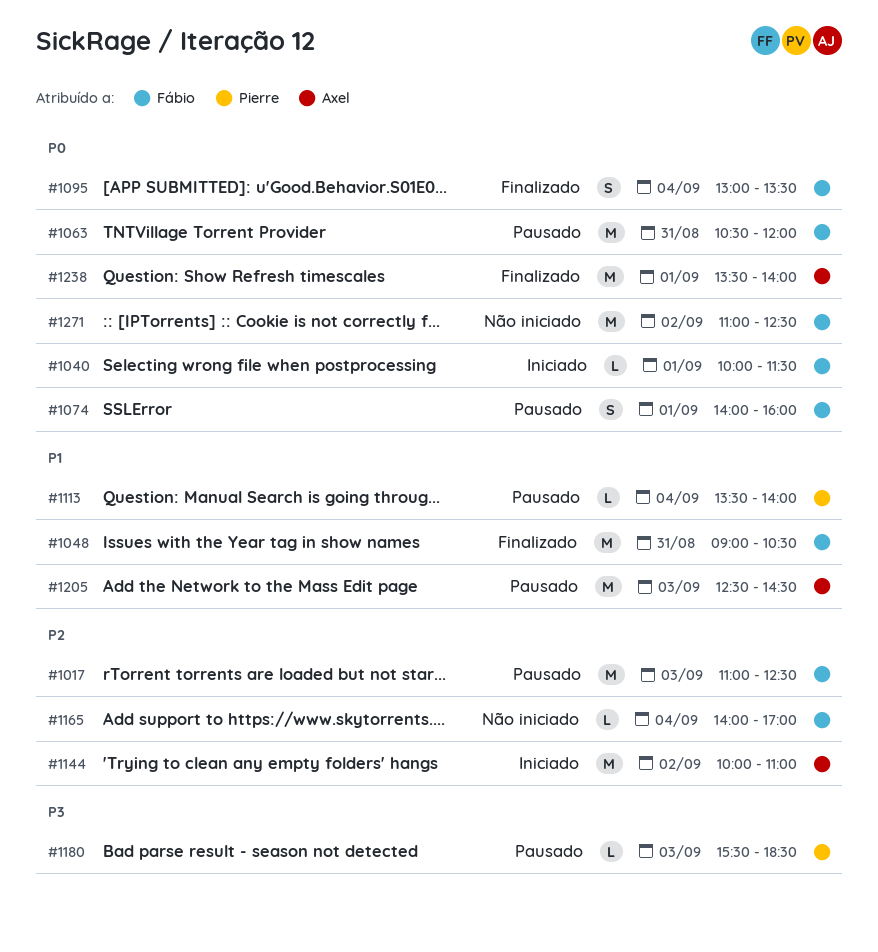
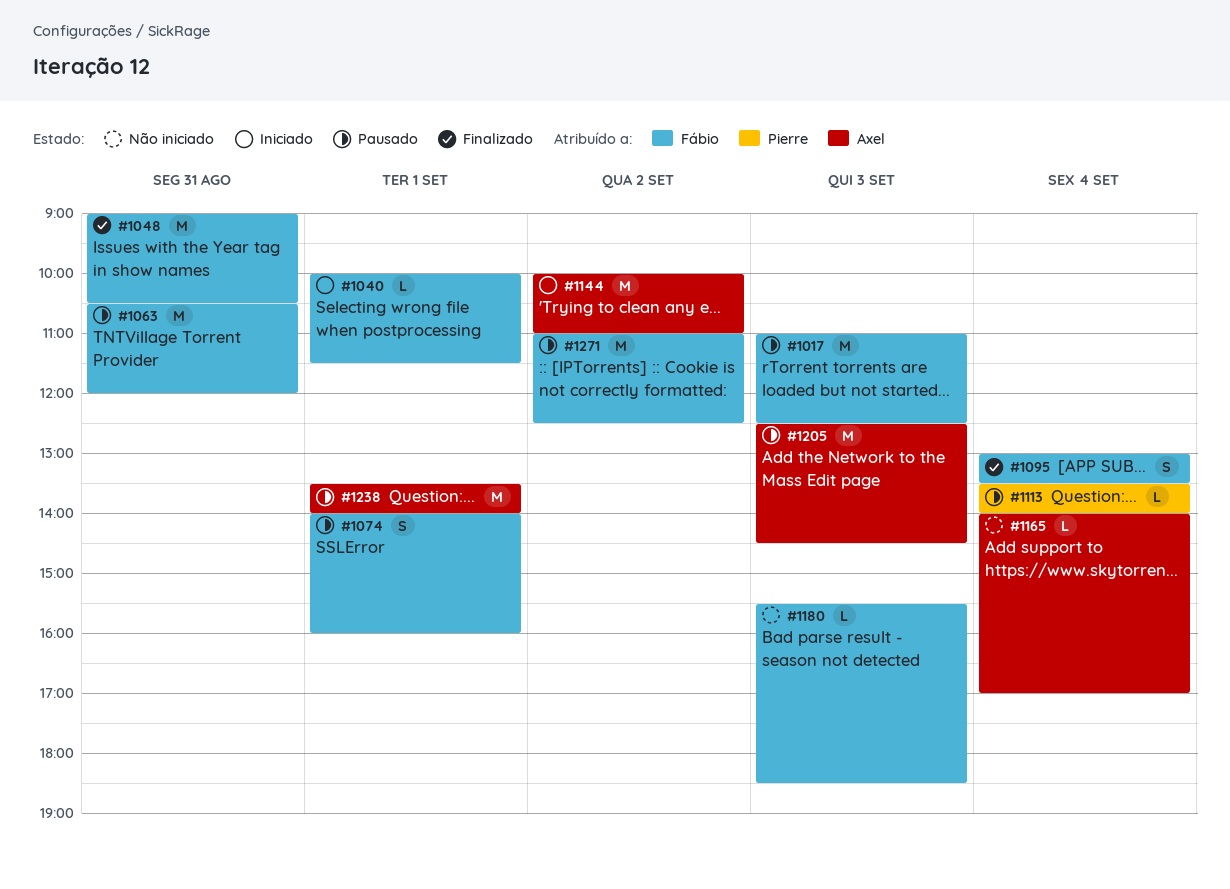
#1165, owner: Fábio -> Axel
#1180, status: Pausado -> Não iniciado
#1180, owner: Pierre -> Fábio
#1238, status: Finalizado -> Pausado
#1271, status: Não iniciado -> Pausado

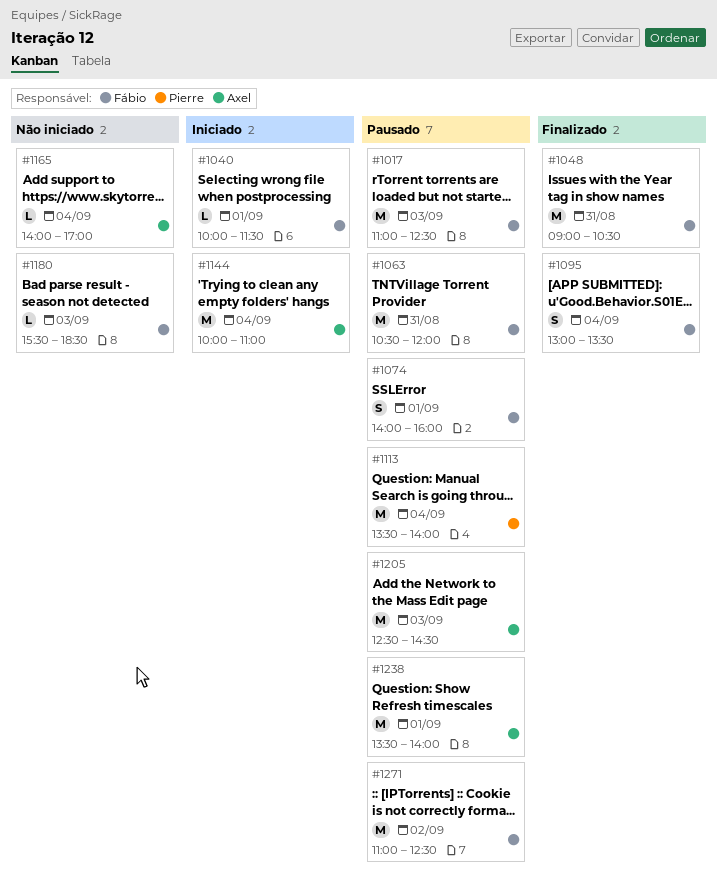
#1113, estimate: L -> M
#1144, day: Sep 2 -> Sep 4

